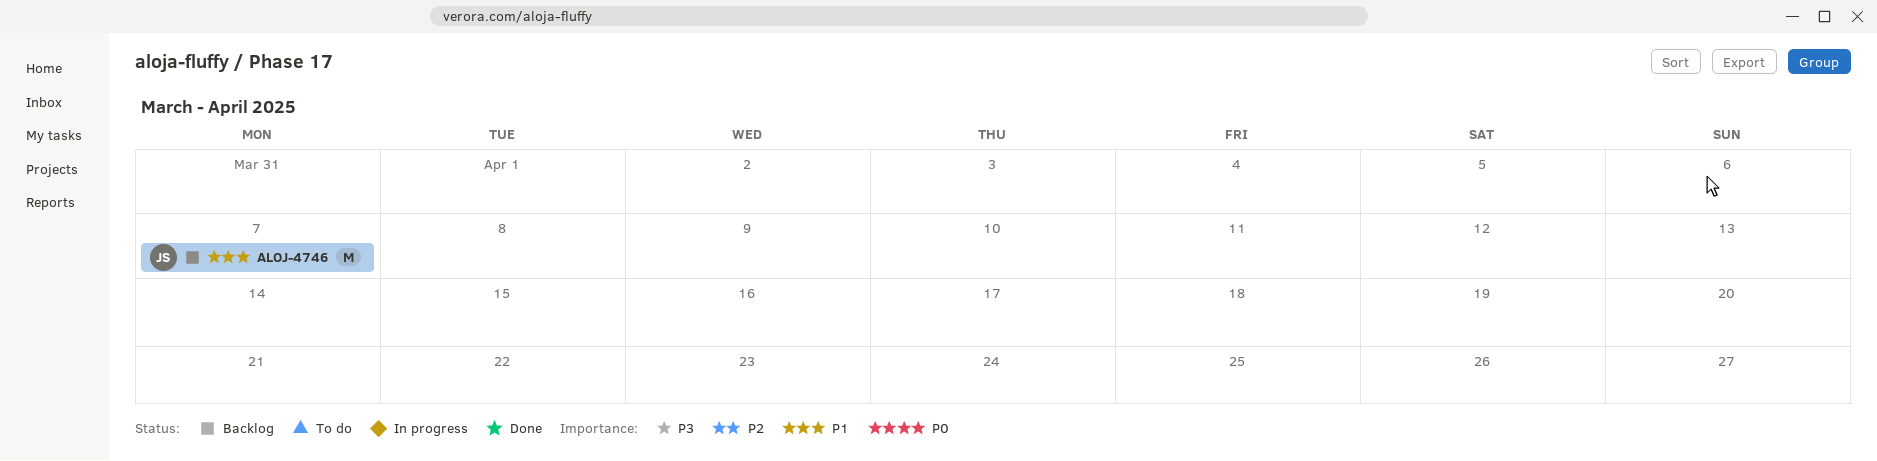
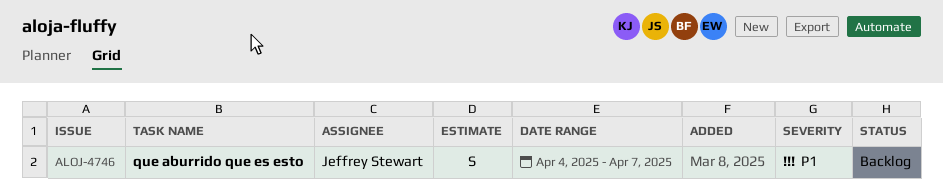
ALOJ-4746, estimate: M -> S
ALOJ-4746, start: Apr 7 -> Apr 4

